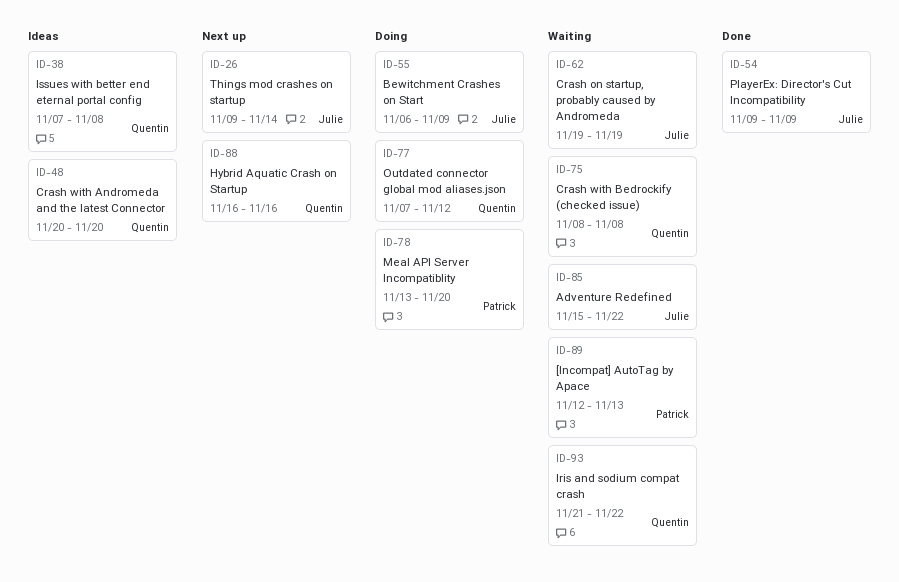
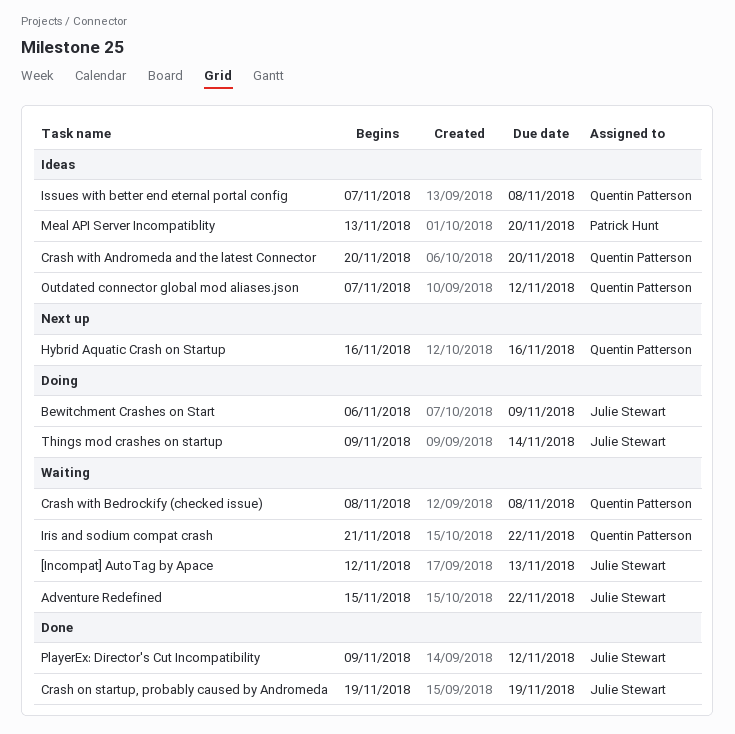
[Incompat] AutoTag by Apace, owner: Patrick Hunt -> Julie Stewart
Crash on startup, probably caused by Andromeda, status: Waiting -> Done
Meal API Server Incompatiblity, status: Doing -> Ideas
Outdated connector global mod aliases.json, status: Doing -> Ideas
PlayerEx: Director's Cut Incompatibility, due: Nov 9 -> Nov 12
Things mod crashes on startup, status: Next up -> Doing

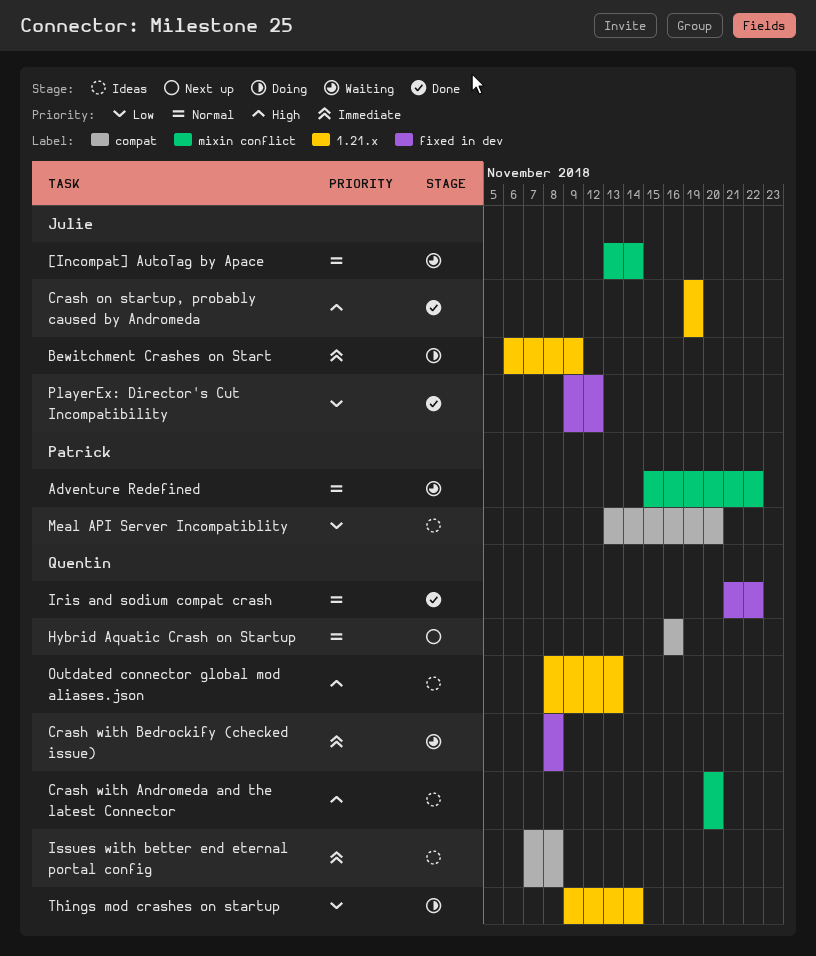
[Incompat] AutoTag by Apace, start: Nov 12 -> Nov 13
[Incompat] AutoTag by Apace, due: Nov 13 -> Nov 14
Adventure Redefined, owner: Julie Stewart -> Patrick Hunt
Iris and sodium compat crash, status: Waiting -> Done
Outdated connector global mod aliases.json, start: Nov 7 -> Nov 8
Outdated connector global mod aliases.json, due: Nov 12 -> Nov 13
Things mod crashes on startup, owner: Julie Stewart -> Quentin Patterson

